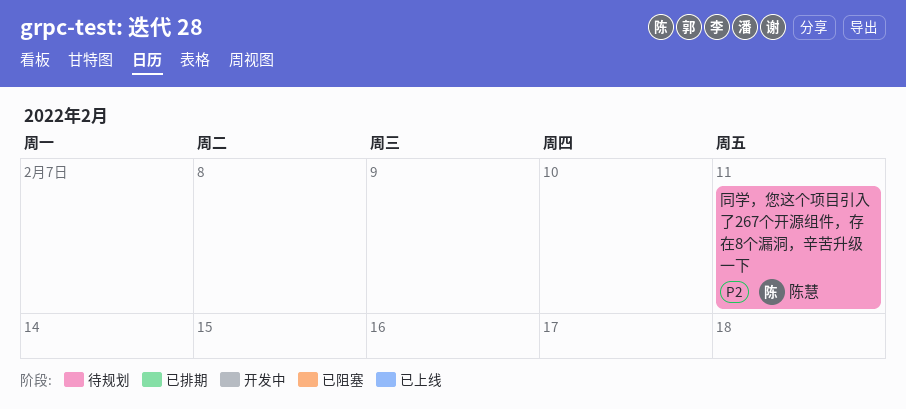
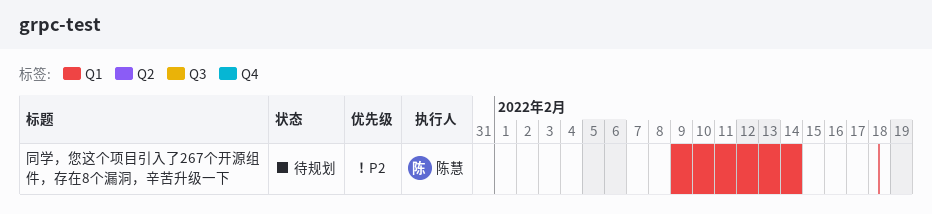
同学，您这个项目引入了267个开源组件，存在8个漏洞，辛苦升级一下, due: Feb 11 -> Feb 14

